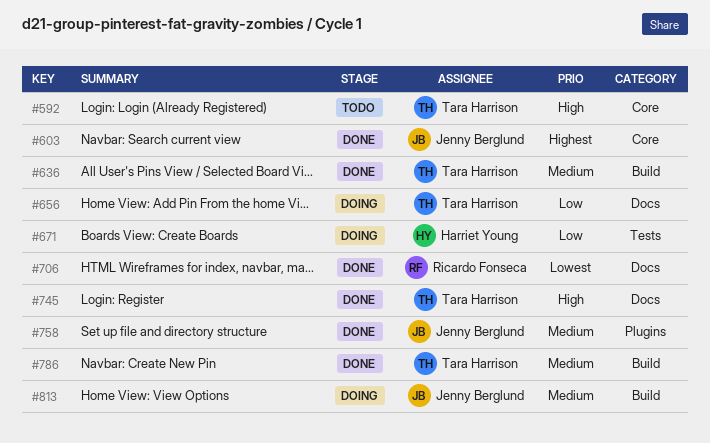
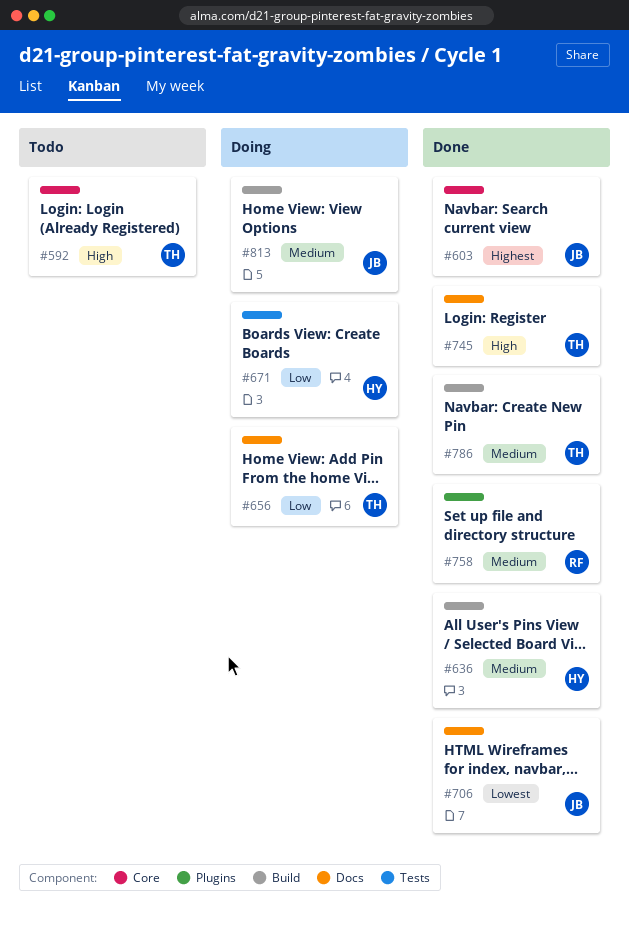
#636, owner: Tara Harrison -> Harriet Young
#706, owner: Ricardo Fonseca -> Jenny Berglund
#758, owner: Jenny Berglund -> Ricardo Fonseca

